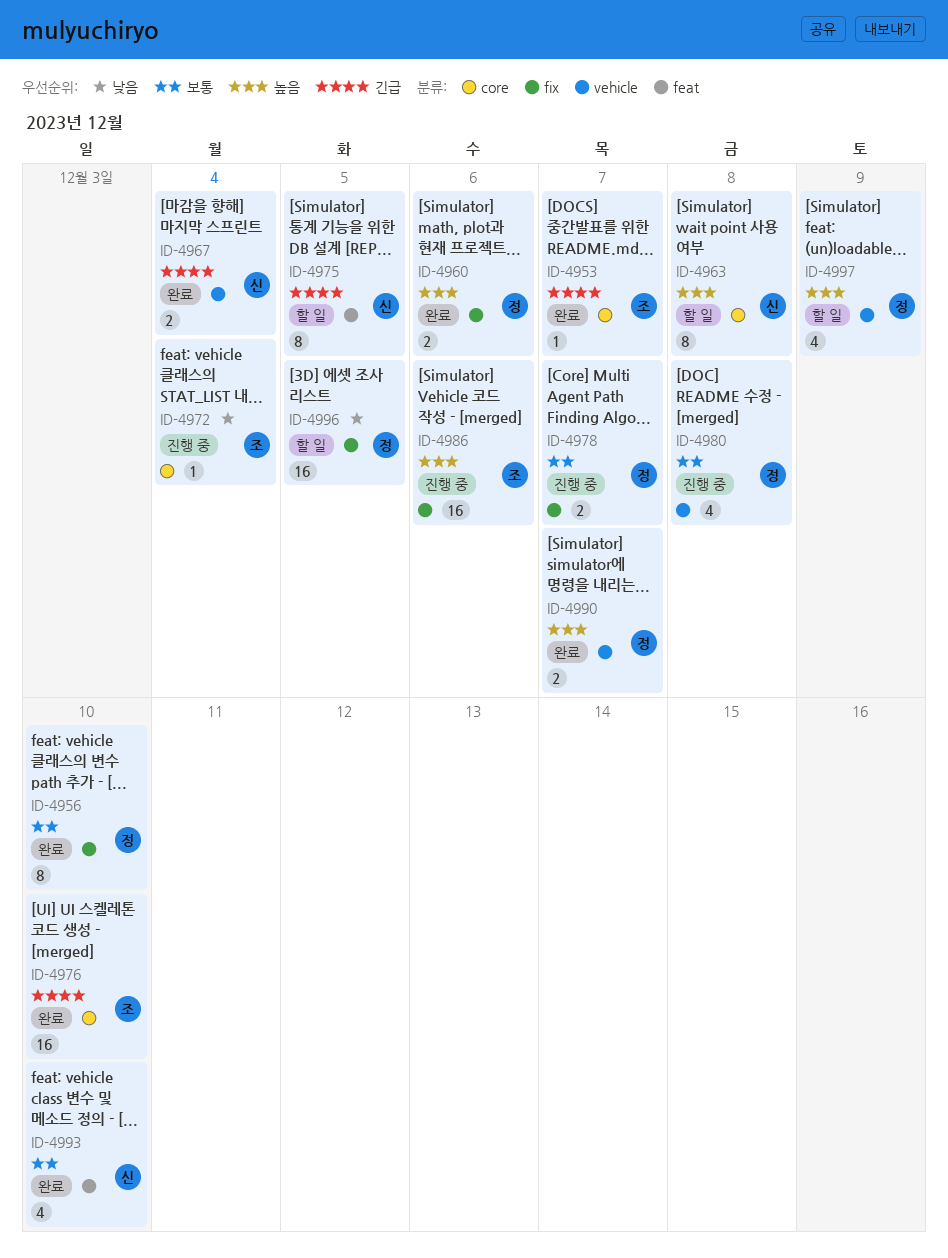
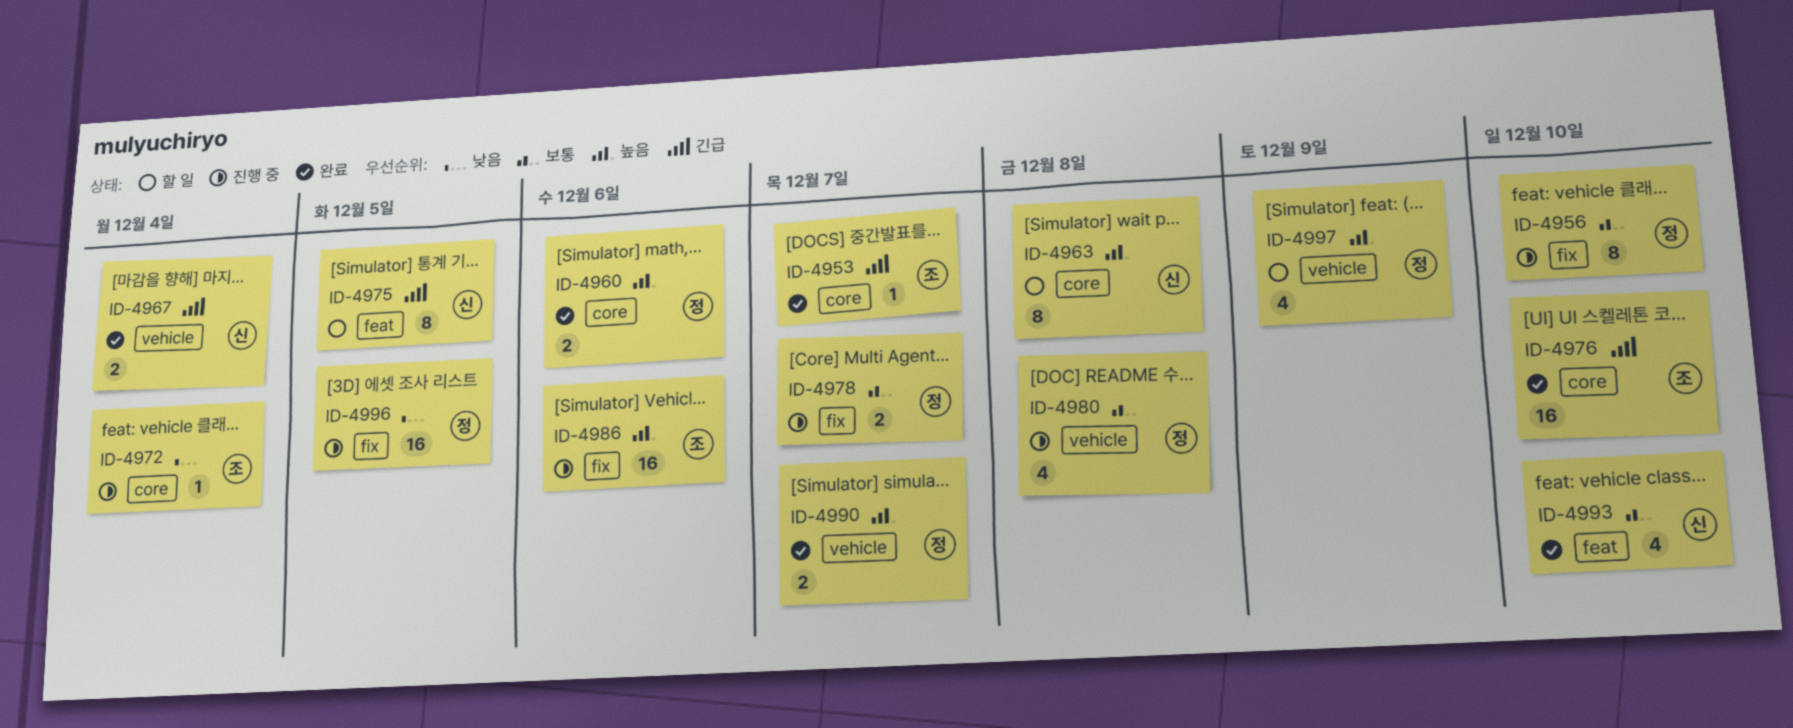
ID-4956, status: 완료 -> 진행 중
ID-4960, label: fix -> core
ID-4996, status: 할 일 -> 진행 중

